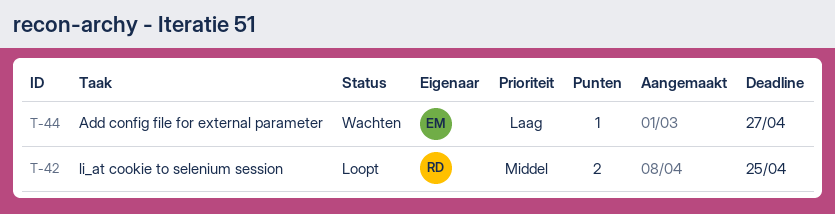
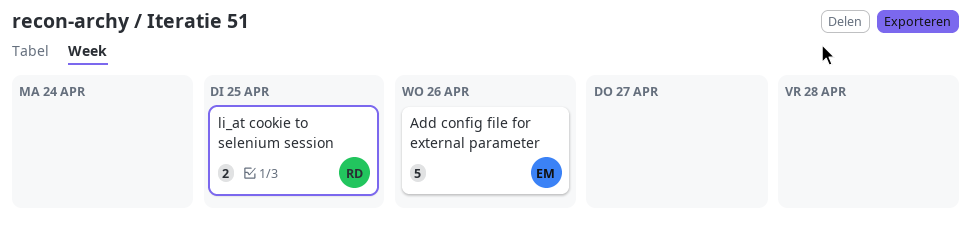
Add config file for external parameter, estimate: 1 -> 5
Add config file for external parameter, due: Apr 27 -> Apr 26

